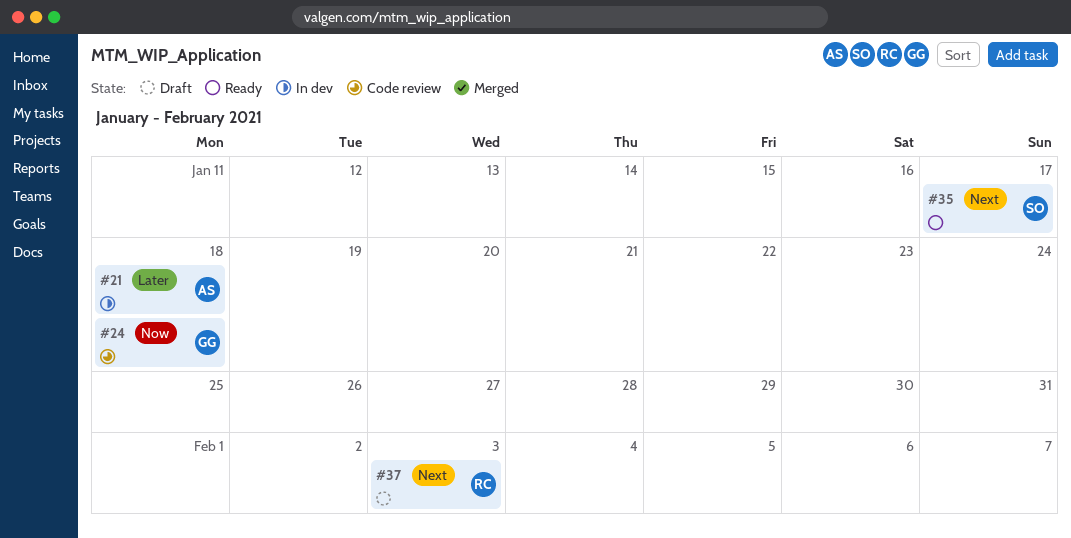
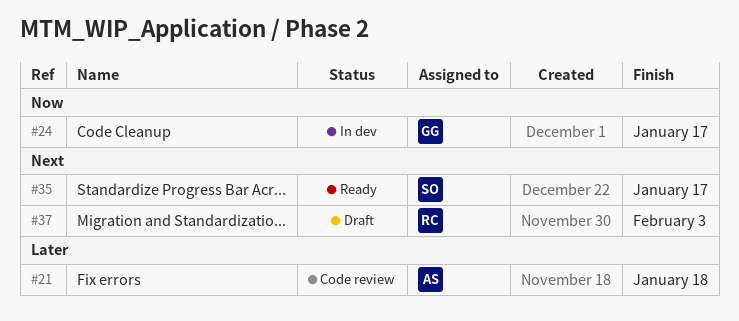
#21, status: In dev -> Code review
#24, status: Code review -> In dev
#24, due: Jan 18 -> Jan 17

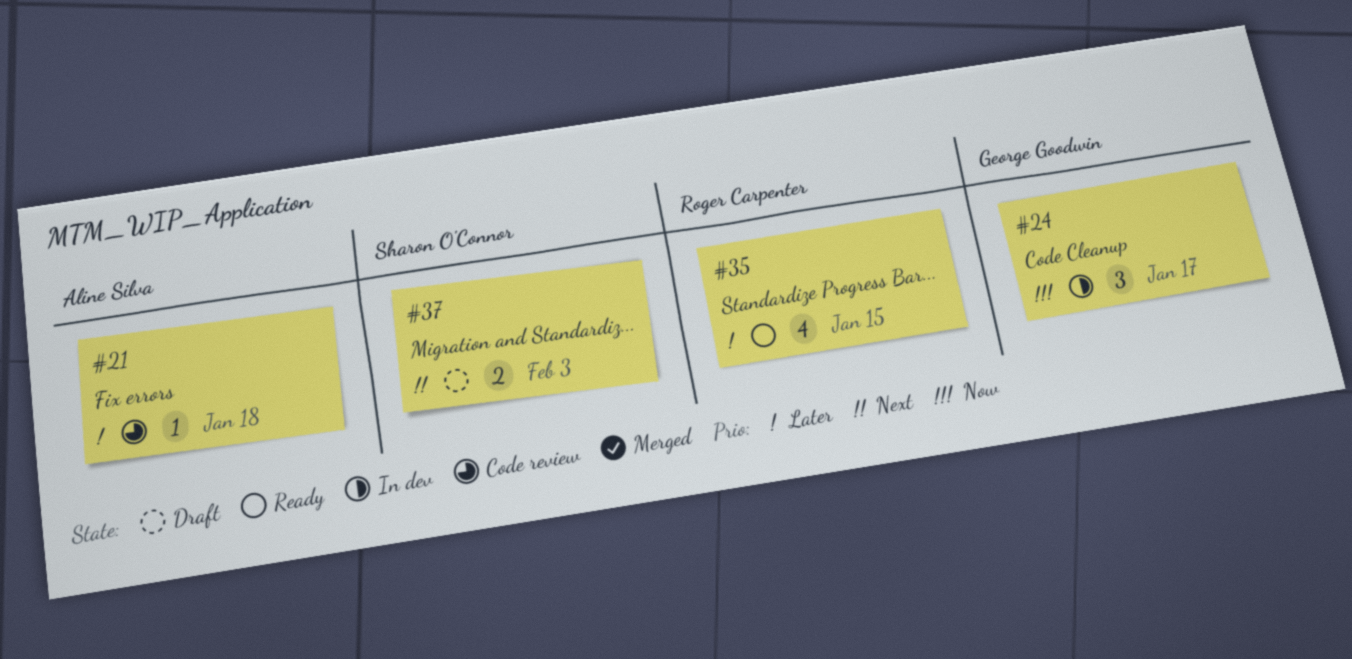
#35, owner: Sharon O'Connor -> Roger Carpenter
#35, priority: Next -> Later
#35, due: Jan 17 -> Jan 15
#37, owner: Roger Carpenter -> Sharon O'Connor

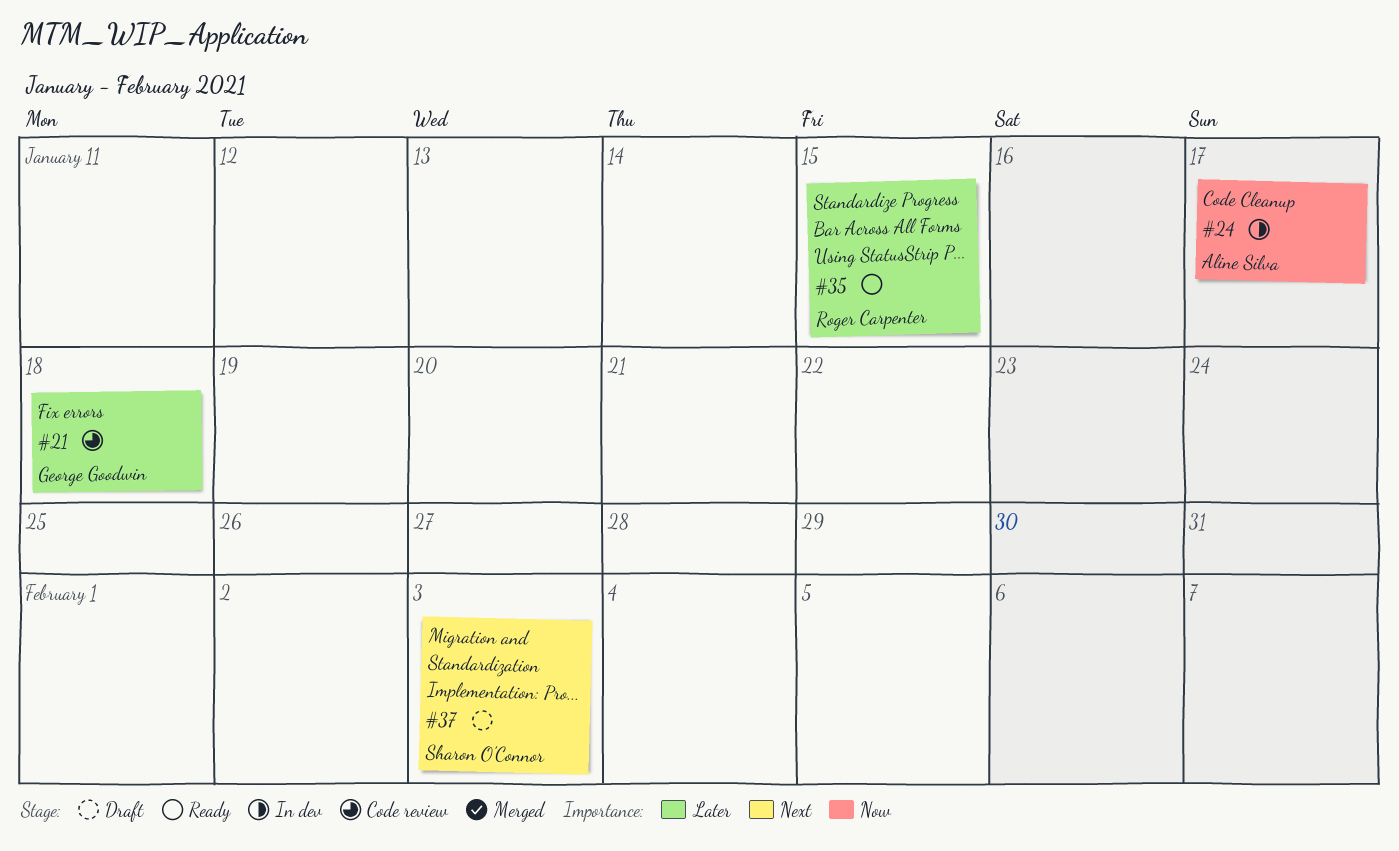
#21, owner: Aline Silva -> George Goodwin
#24, owner: George Goodwin -> Aline Silva

